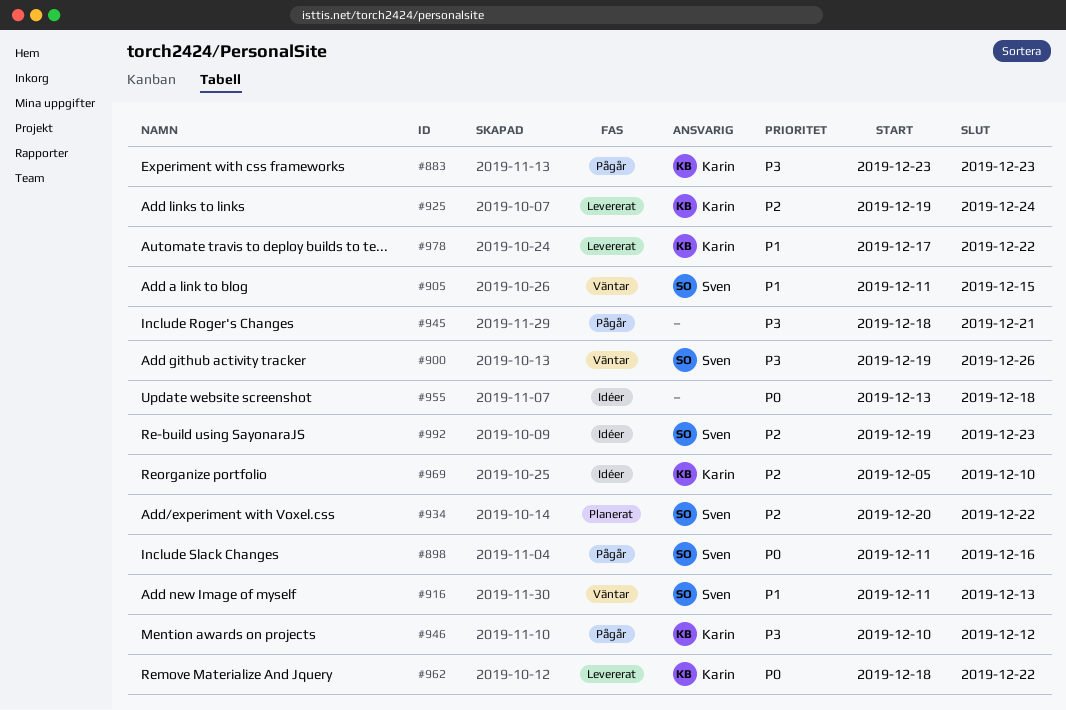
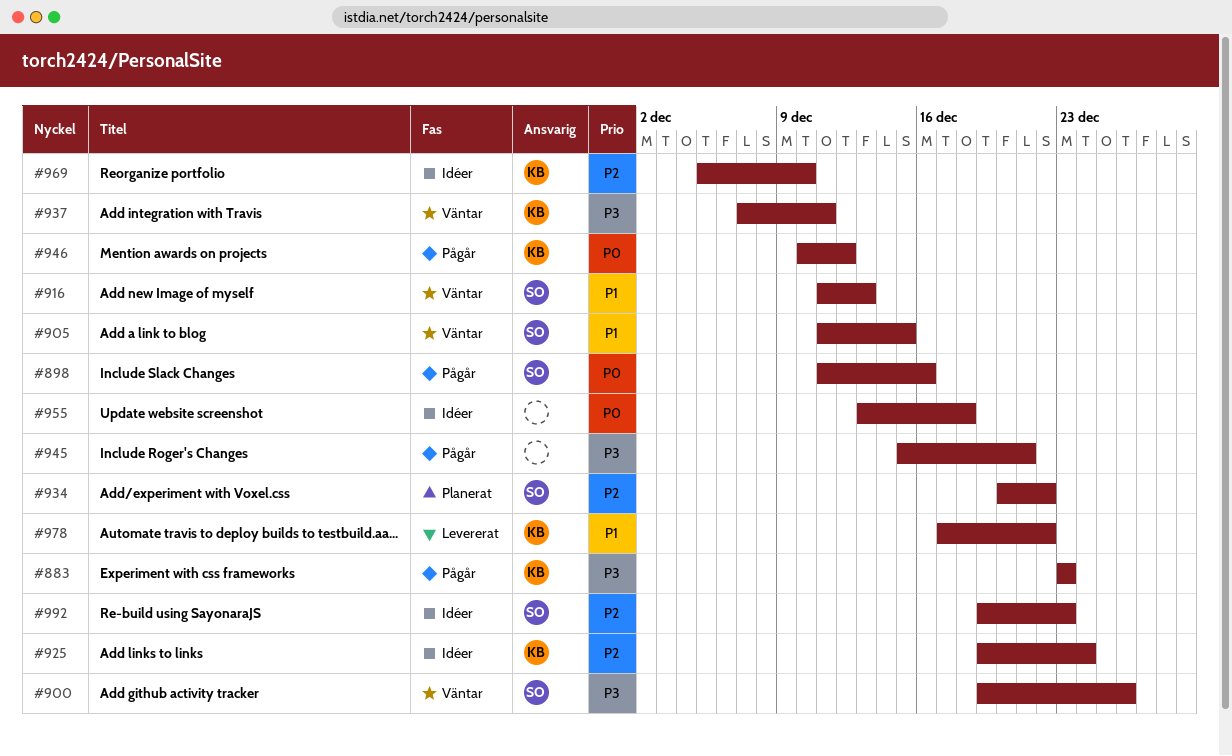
#925, status: Levererat -> Idéer
#937: none -> present
#945, start: Dec 18 -> Dec 15
#946, priority: P3 -> P0
#962: present -> none

